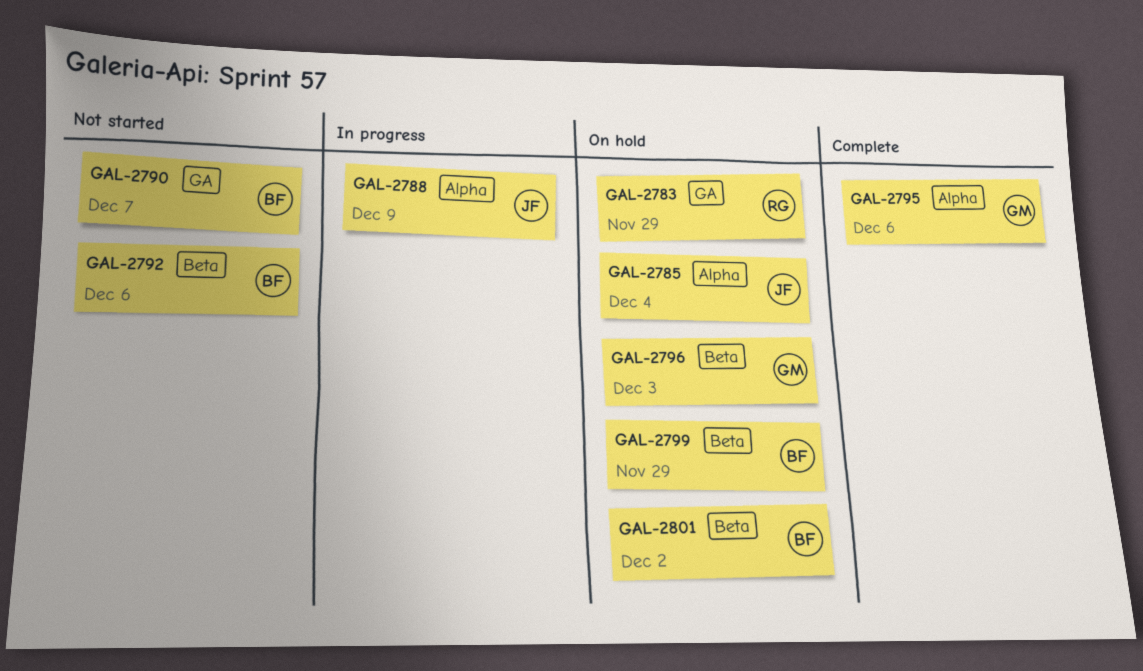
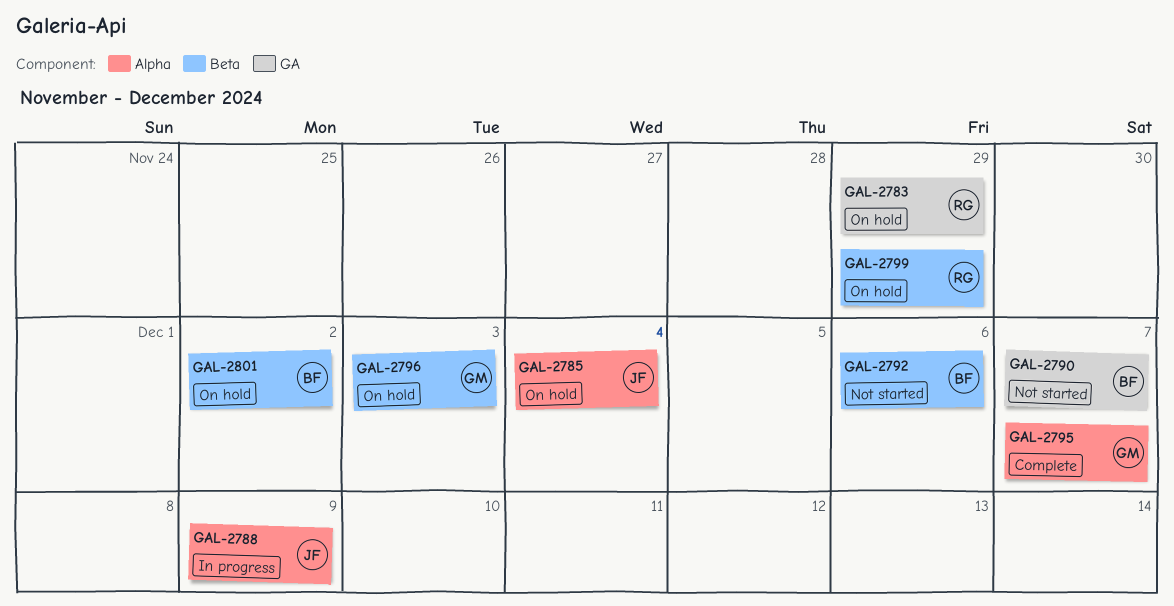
GAL-2795, due: Dec 6 -> Dec 7
GAL-2799, owner: BF -> RG

